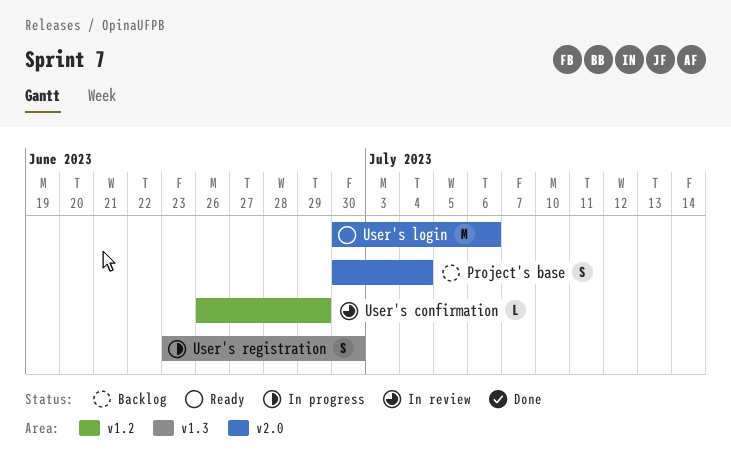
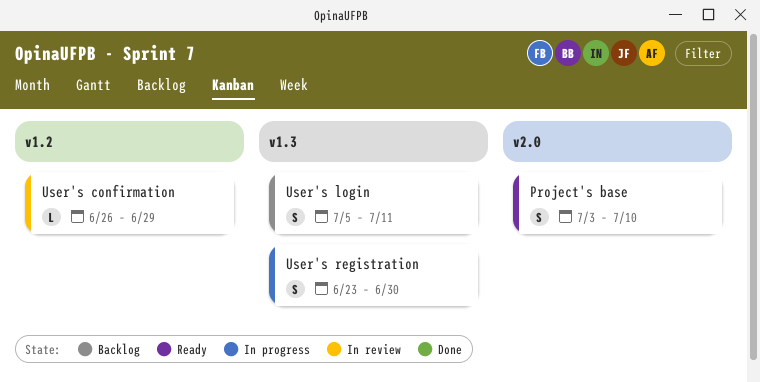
Project's base, status: Backlog -> Ready
Project's base, start: Jun 30 -> Jul 3
Project's base, due: Jul 4 -> Jul 10
User's login, status: Ready -> Backlog
User's login, label: v2.0 -> v1.3
User's login, estimate: M -> S
User's login, start: Jun 30 -> Jul 5
User's login, due: Jul 6 -> Jul 11

